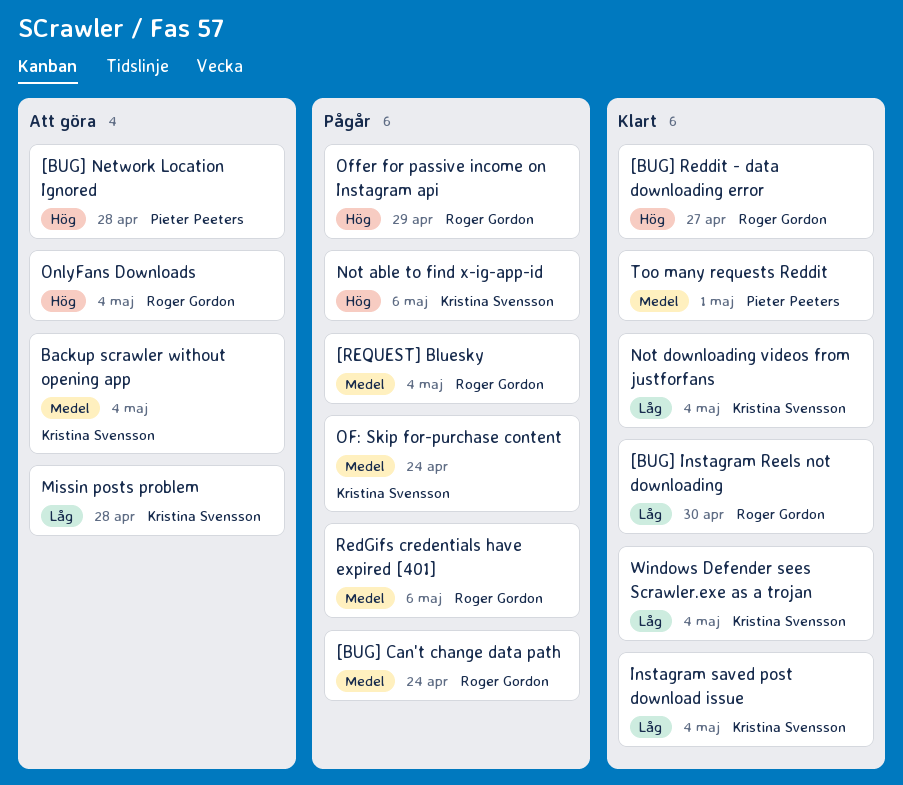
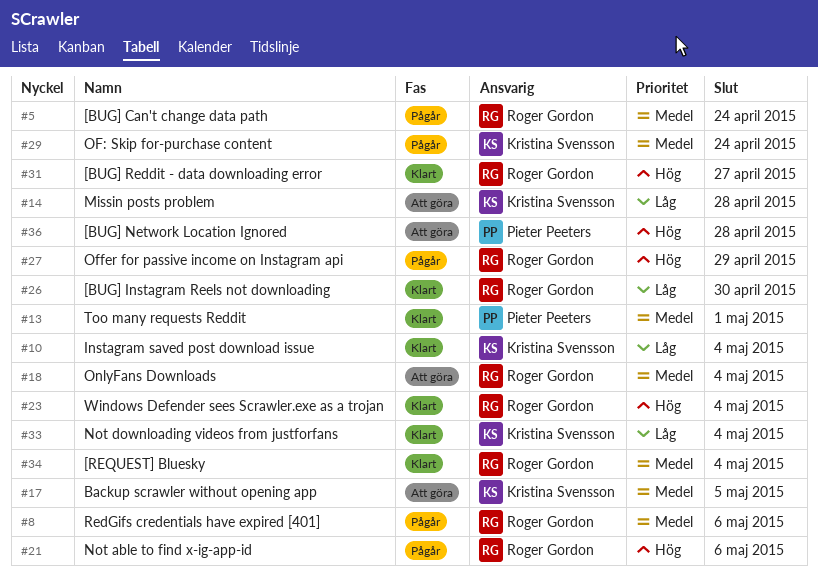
[REQUEST] Bluesky, status: Pågår -> Klart
Backup scrawler without opening app, due: May 4 -> May 5
Not able to find x-ig-app-id, owner: Kristina Svensson -> Roger Gordon
OnlyFans Downloads, priority: Hög -> Medel
Windows Defender sees Scrawler.exe as a trojan, owner: Kristina Svensson -> Roger Gordon
Windows Defender sees Scrawler.exe as a trojan, priority: Låg -> Hög

